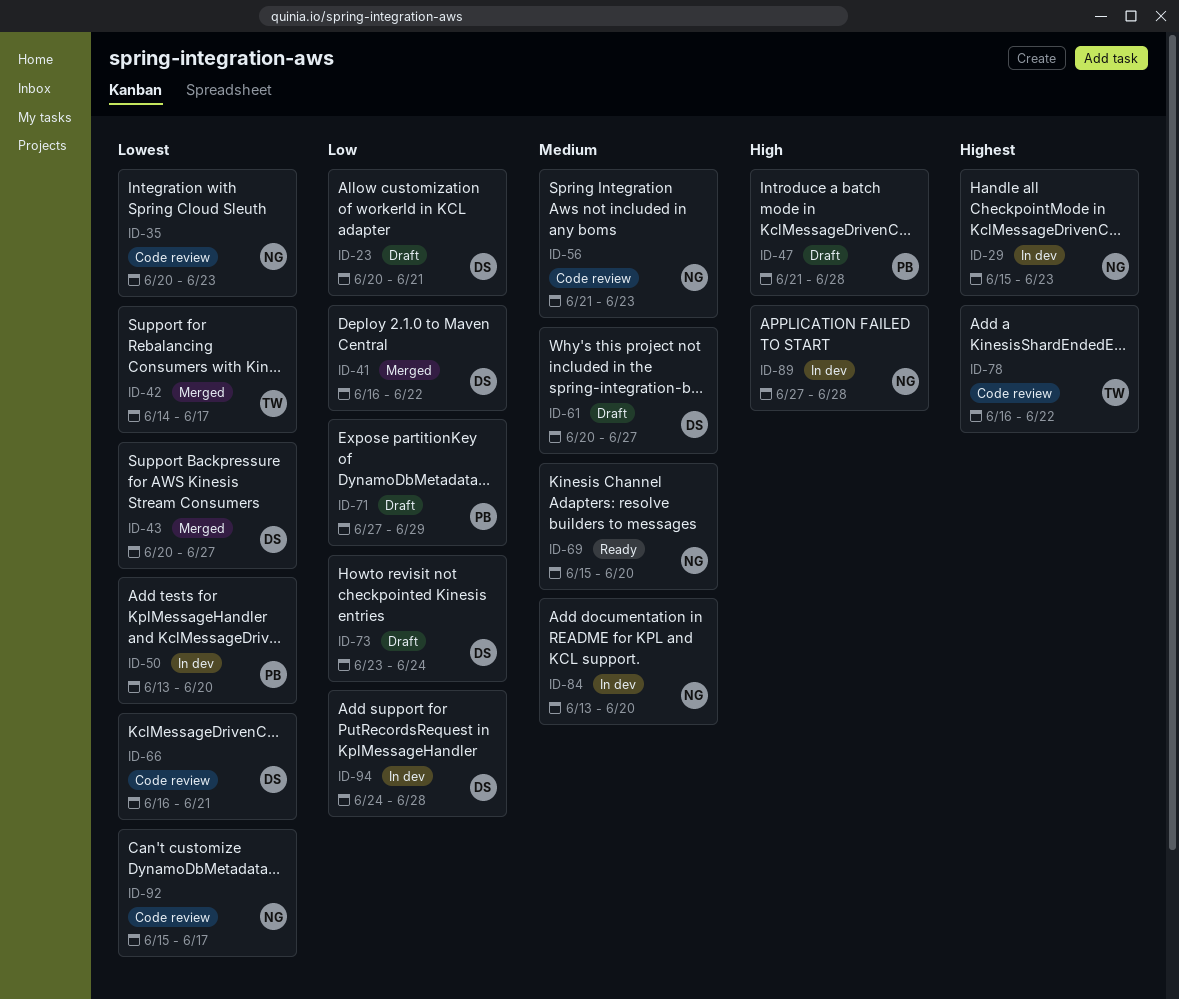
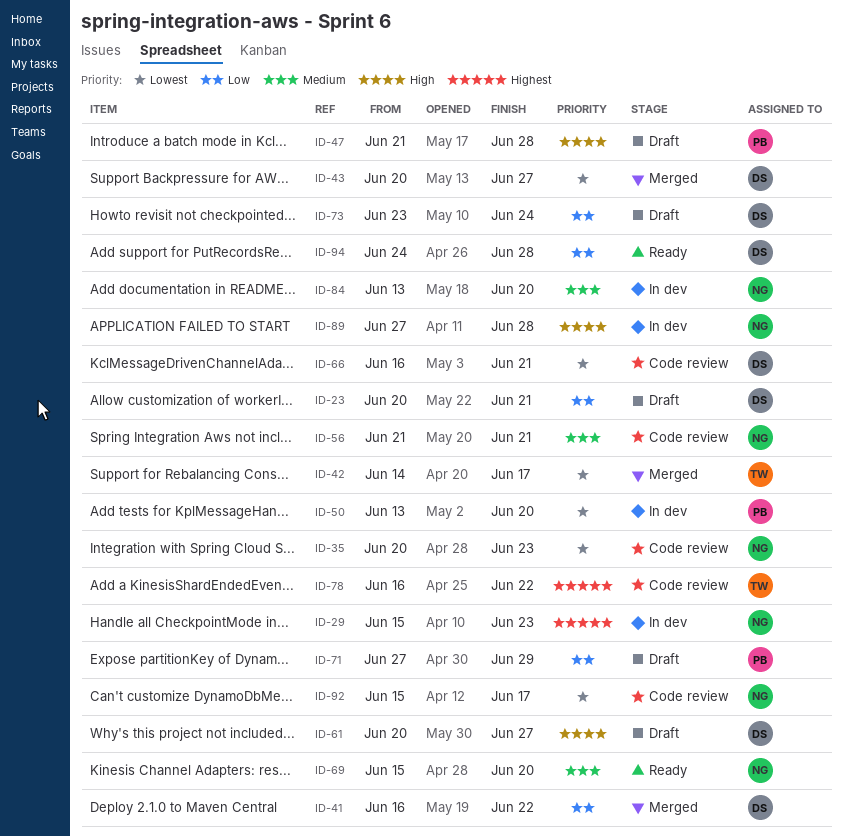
ID-56, due: Jun 23 -> Jun 21
ID-61, priority: Medium -> High
ID-94, status: In dev -> Ready

